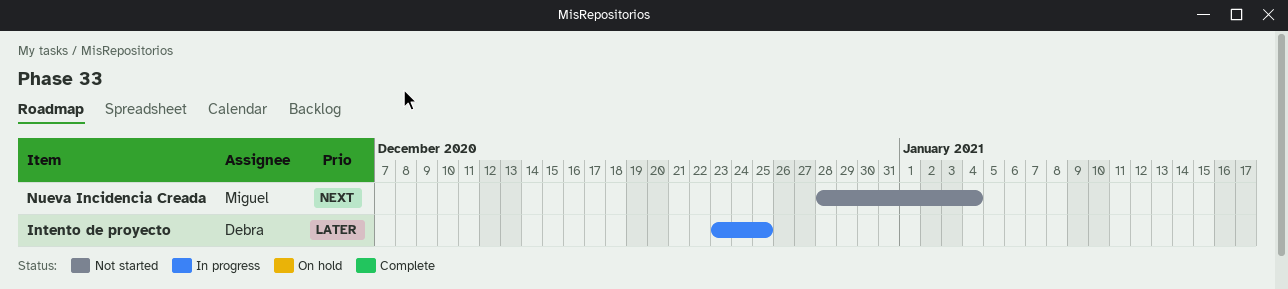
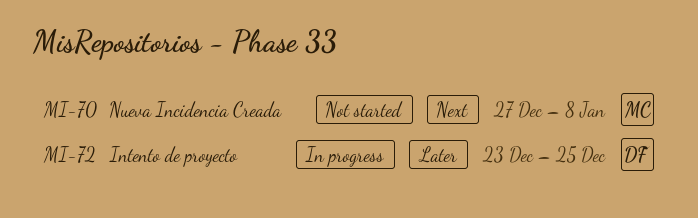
Nueva Incidencia Creada, start: Dec 28 -> Dec 27
Nueva Incidencia Creada, due: Jan 4 -> Jan 8

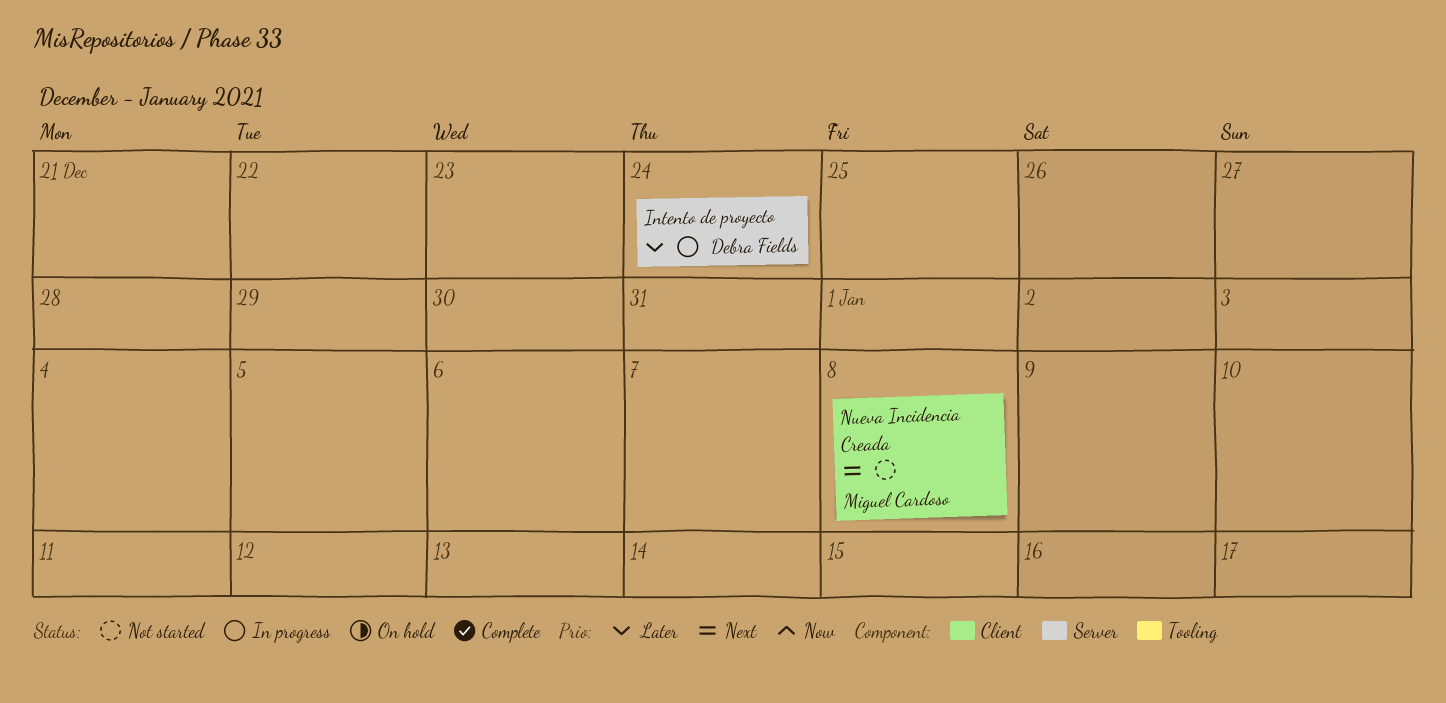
Intento de proyecto, due: Dec 25 -> Dec 24

